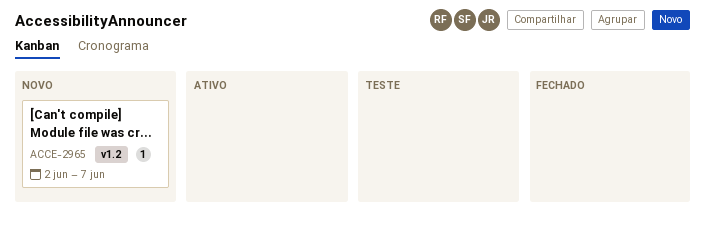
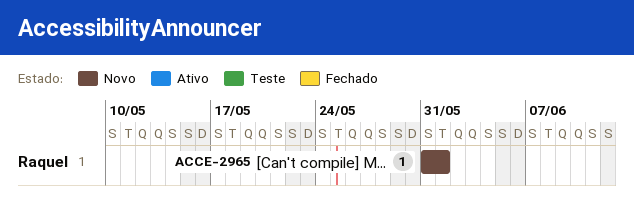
ACCE-2965, start: Jun 2 -> May 31
ACCE-2965, due: Jun 7 -> Jun 1

